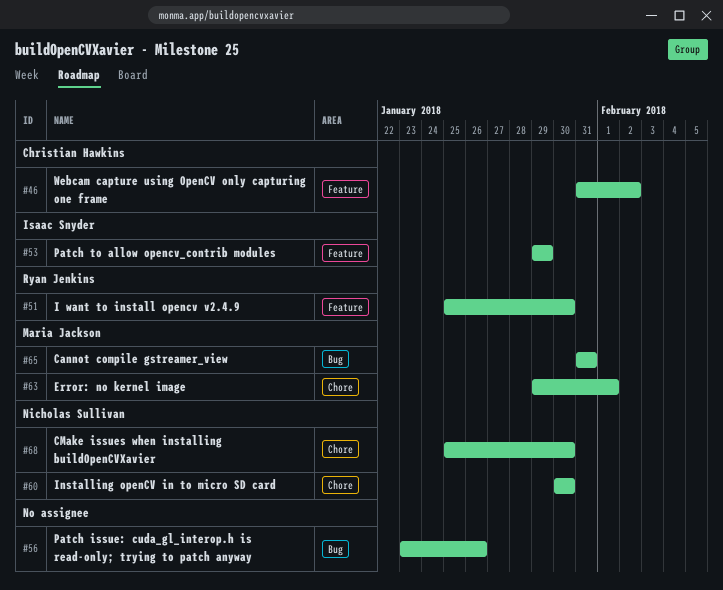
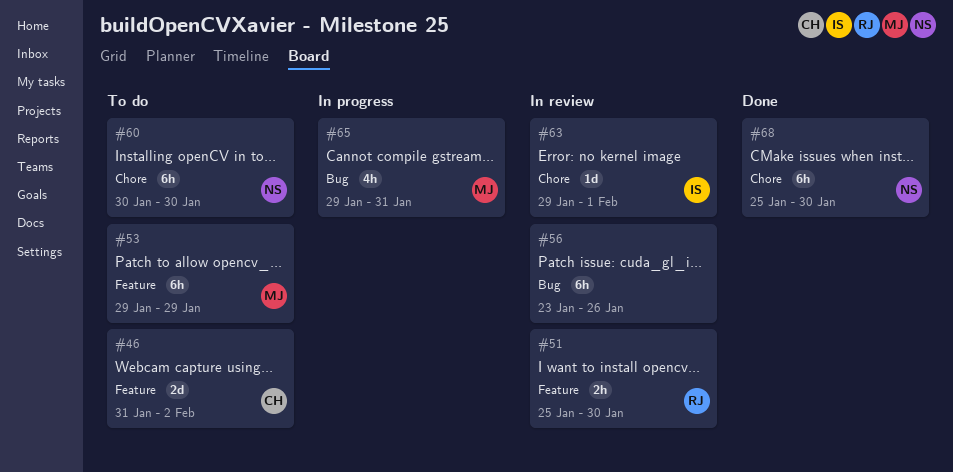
#53, owner: Isaac Snyder -> Maria Jackson
#63, owner: Maria Jackson -> Isaac Snyder
#65, start: Jan 31 -> Jan 29

